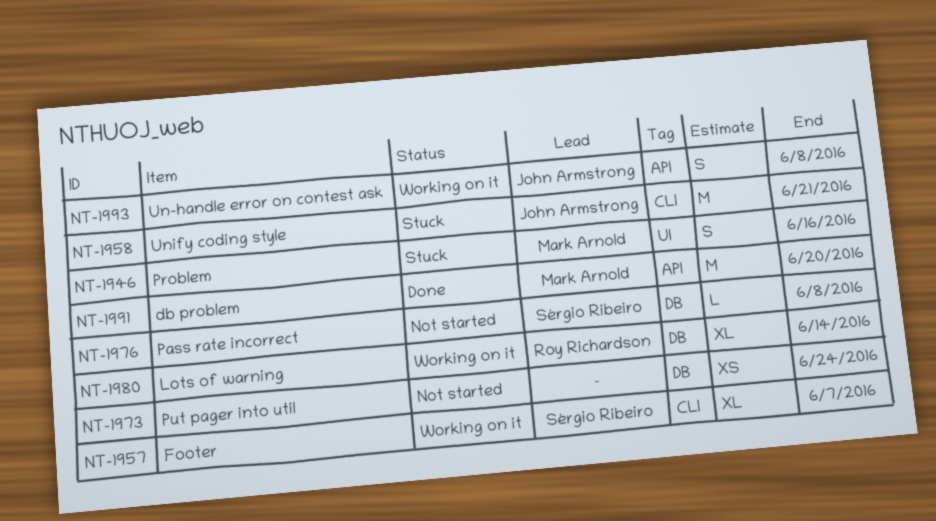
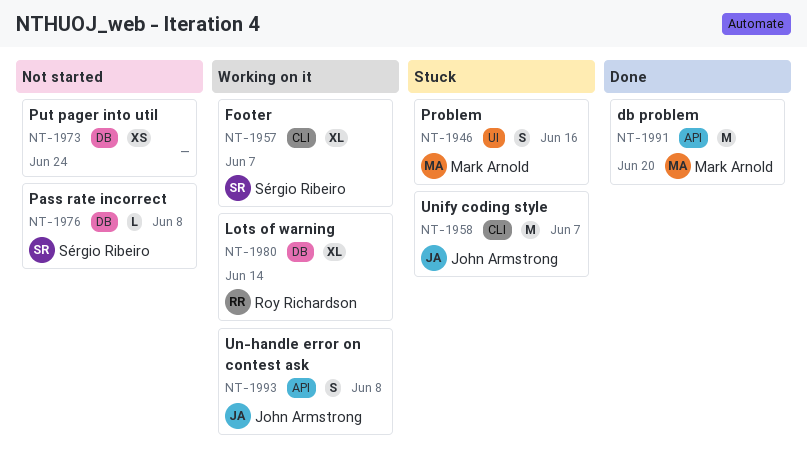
NT-1958, due: Jun 21 -> Jun 7

